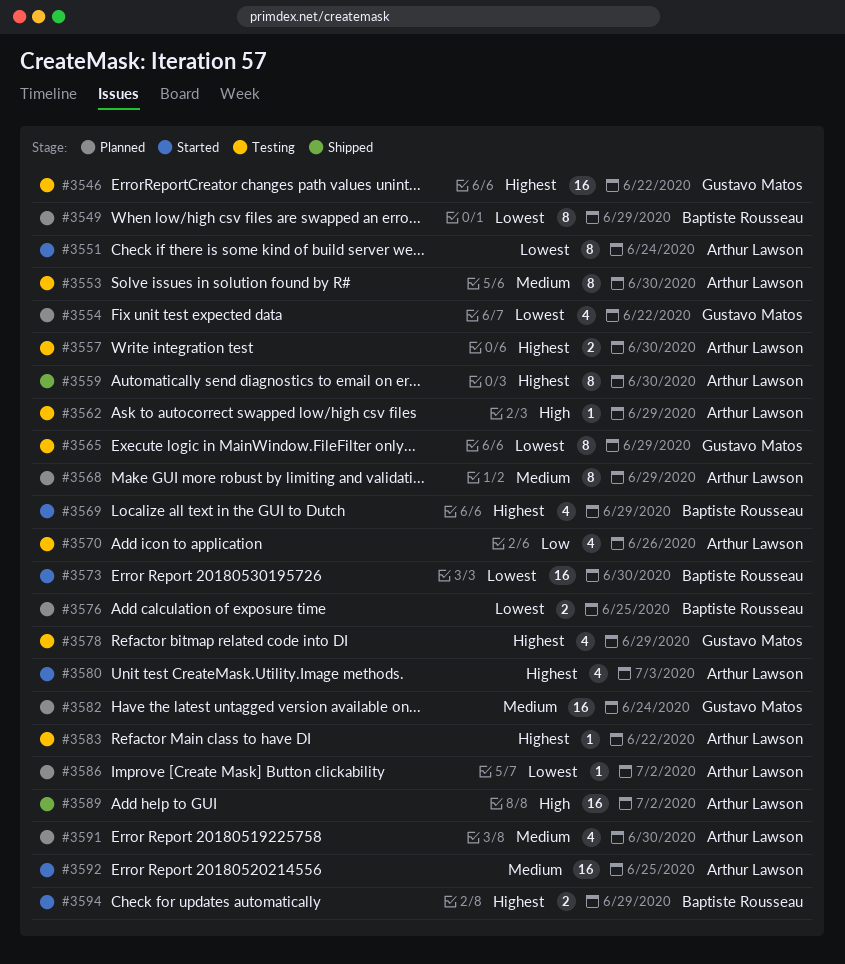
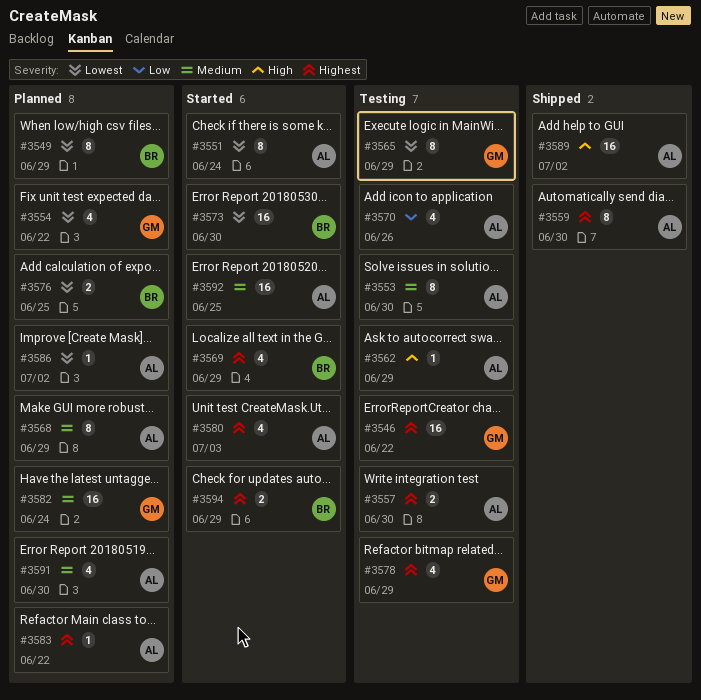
#3583, status: Testing -> Planned

